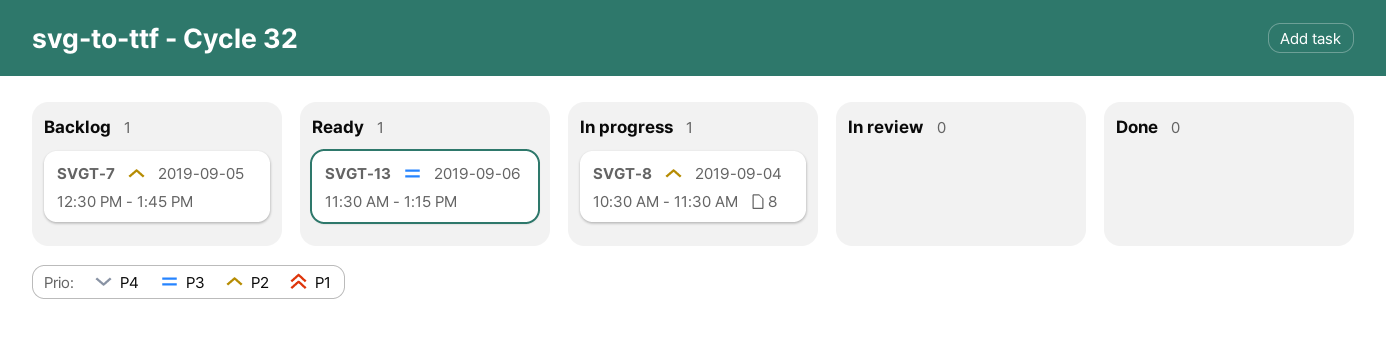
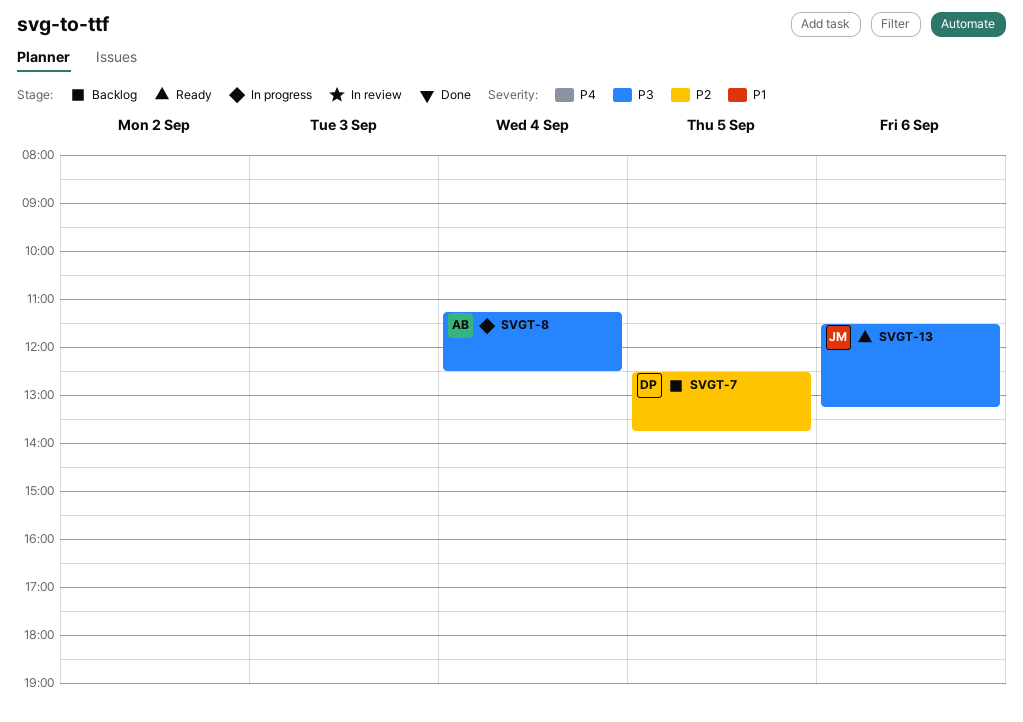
SVGT-8, priority: P2 -> P3
SVGT-8, begins: 10:30 -> 11:15
SVGT-8, ends: 11:30 -> 12:30

